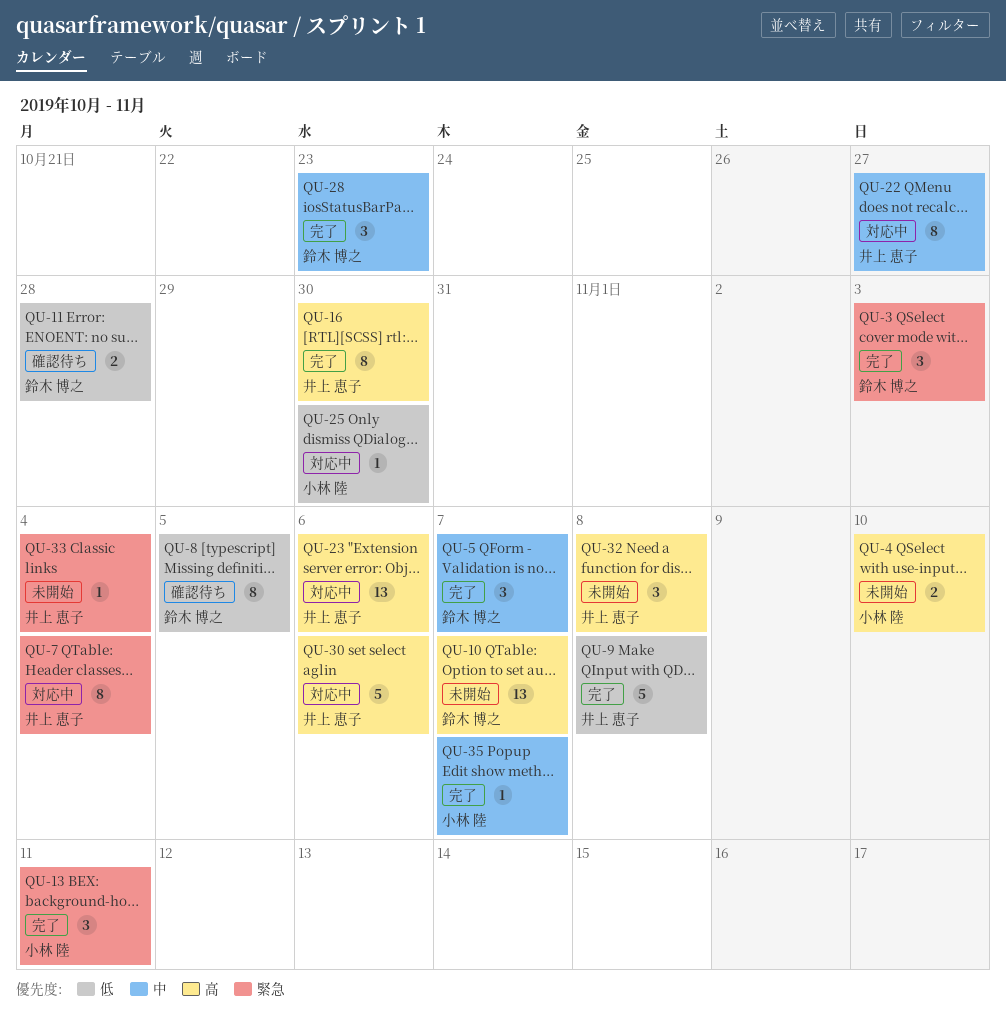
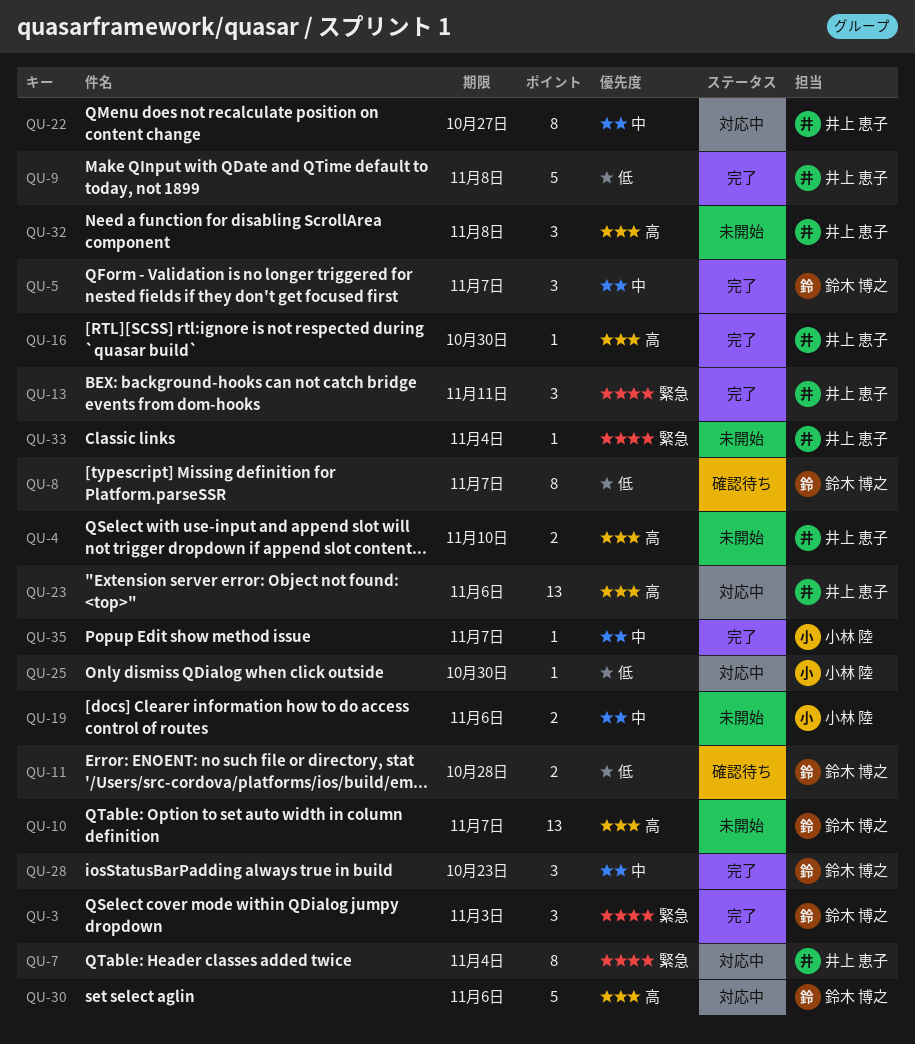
QU-4, owner: 小林 陸 -> 井上 恵子
QU-8, due: Nov 5 -> Nov 7
QU-13, owner: 小林 陸 -> 井上 恵子
QU-16, estimate: 8 -> 1
QU-19: none -> present
QU-30, owner: 井上 恵子 -> 鈴木 博之

